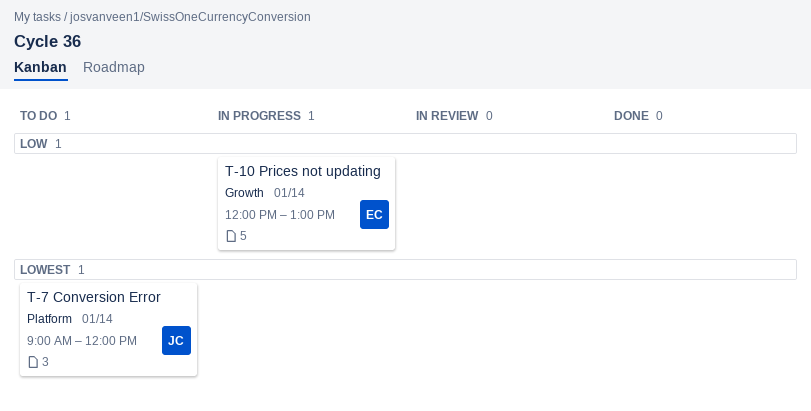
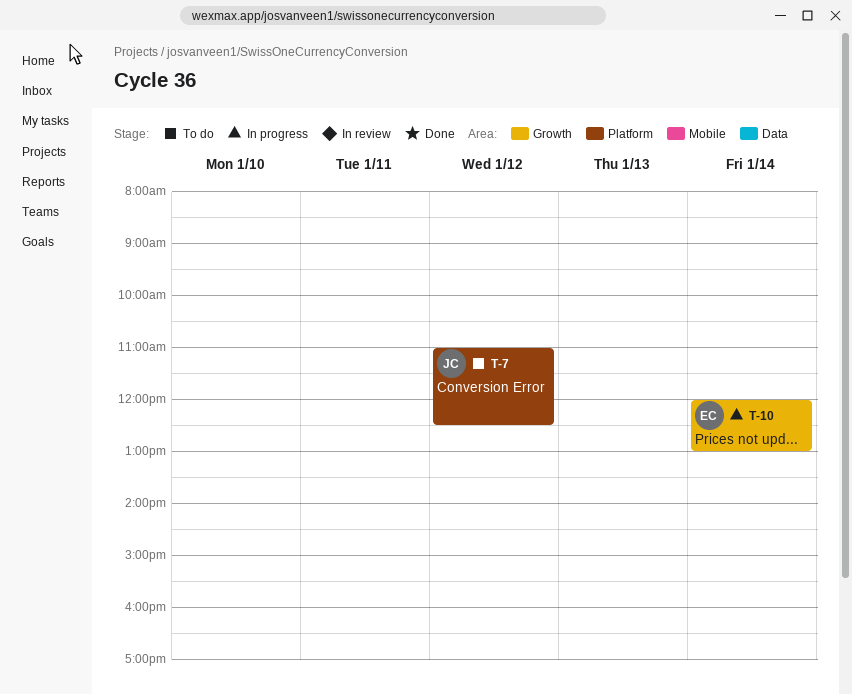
T-7, day: Jan 14 -> Jan 12
T-7, begins: 09:00 -> 11:00
T-7, ends: 12:00 -> 12:30

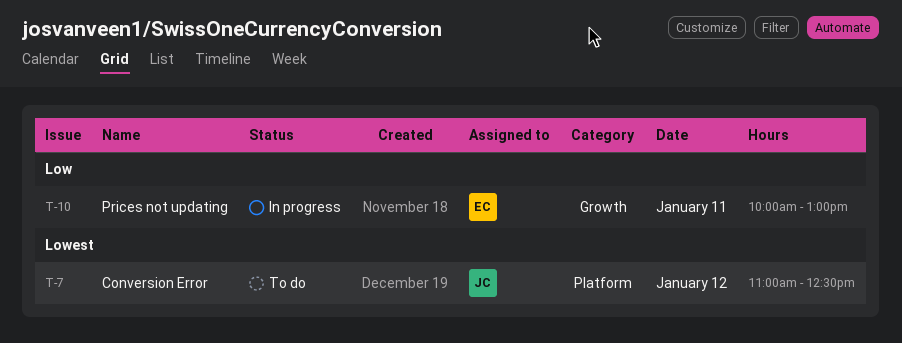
T-10, day: Jan 14 -> Jan 11
T-10, begins: 12:00 -> 10:00

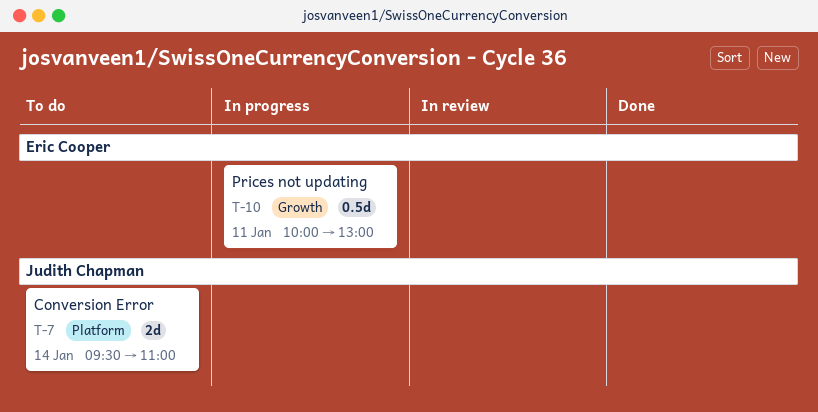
T-7, day: Jan 12 -> Jan 14
T-7, begins: 11:00 -> 09:30
T-7, ends: 12:30 -> 11:00

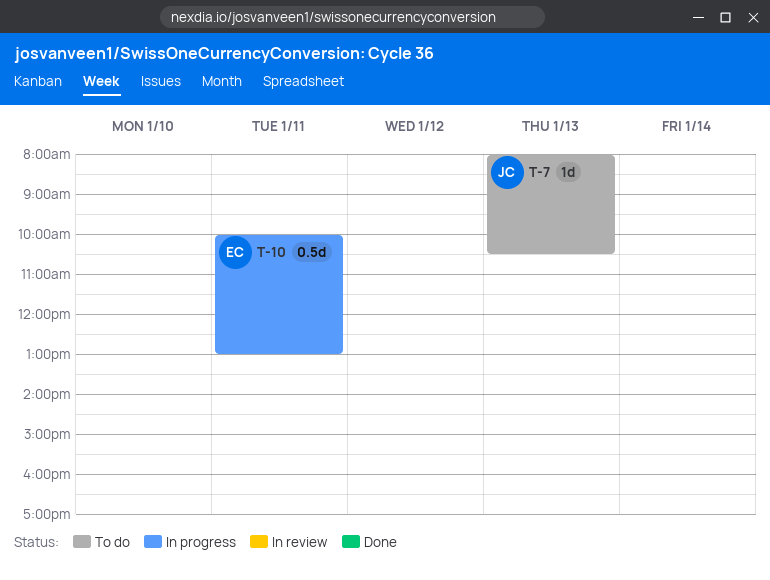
T-7, estimate: 2d -> 1d
T-7, day: Jan 14 -> Jan 13
T-7, begins: 09:30 -> 08:00
T-7, ends: 11:00 -> 10:30

